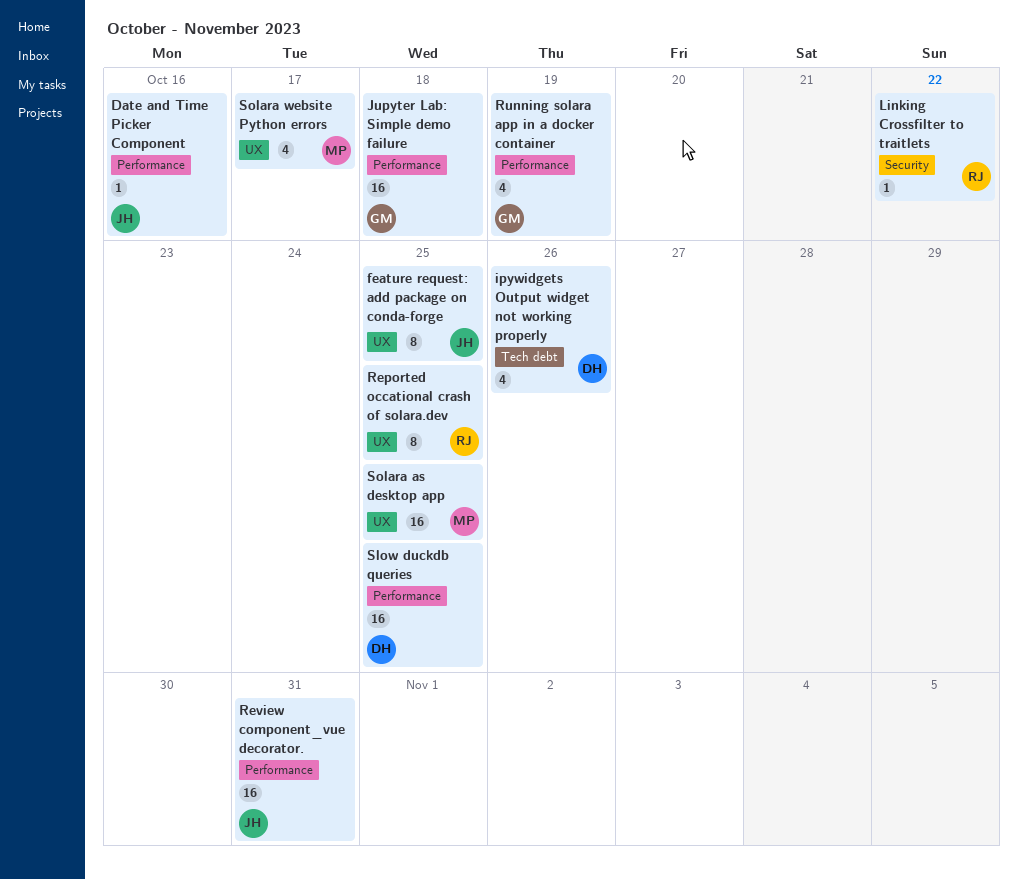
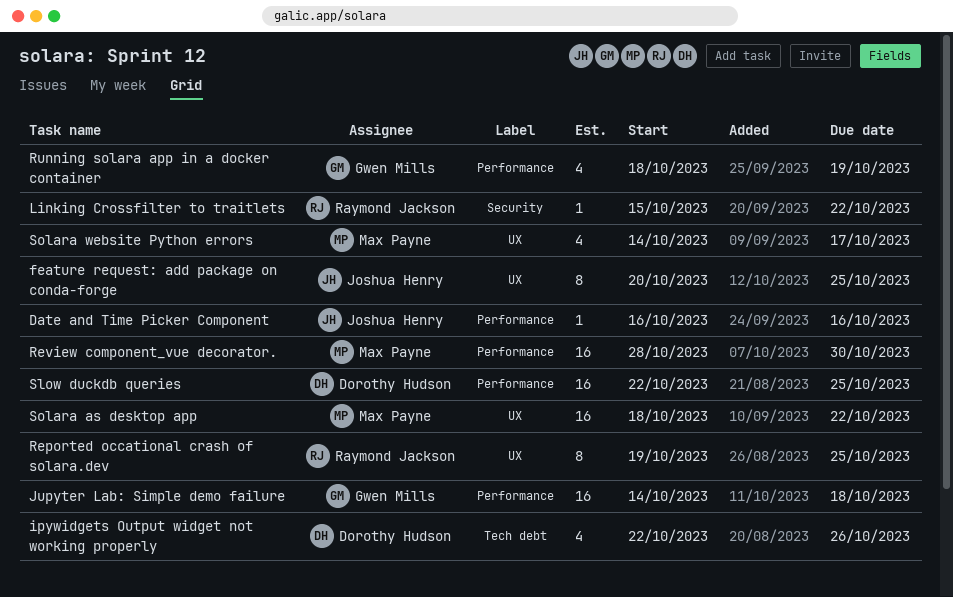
Review component_vue decorator., owner: Joshua Henry -> Max Payne
Review component_vue decorator., due: Oct 31 -> Oct 30
Solara as desktop app, due: Oct 25 -> Oct 22

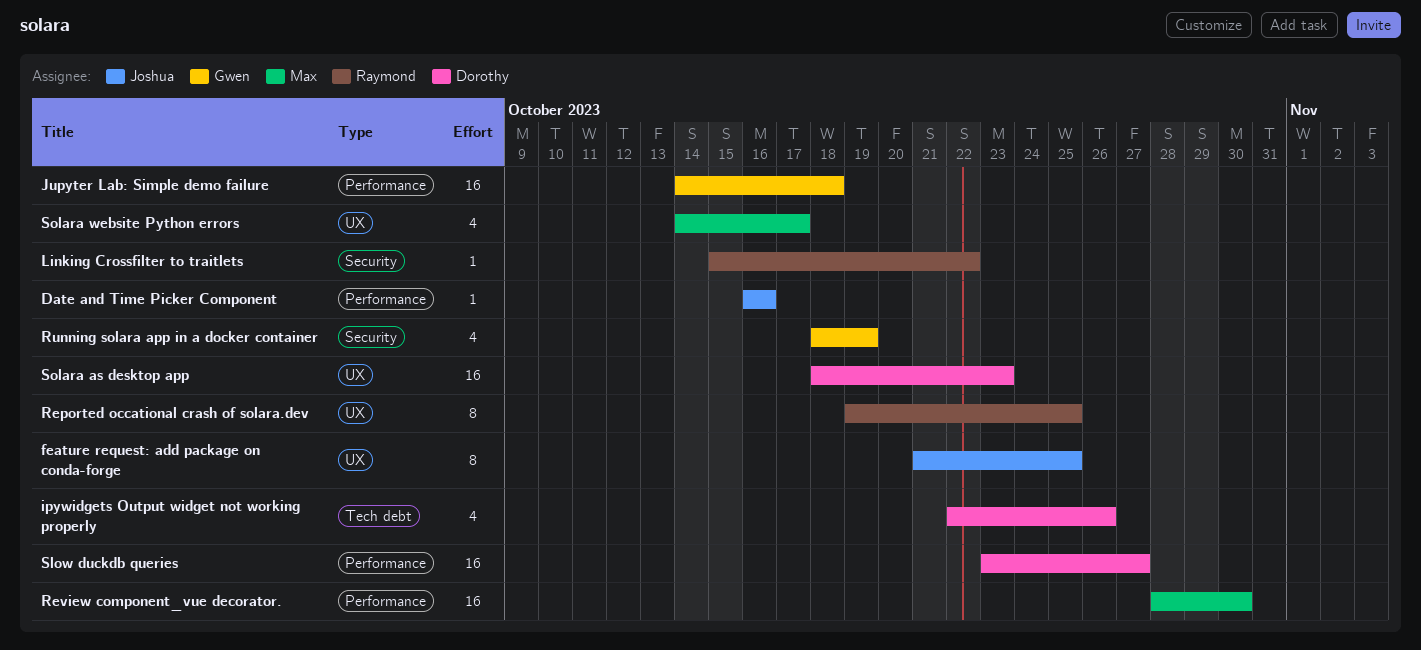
feature request: add package on conda-forge, start: Oct 20 -> Oct 21
Running solara app in a docker container, label: Performance -> Security
Slow duckdb queries, start: Oct 22 -> Oct 23
Slow duckdb queries, due: Oct 25 -> Oct 27
Solara as desktop app, owner: Max Payne -> Dorothy Hudson
Solara as desktop app, due: Oct 22 -> Oct 23

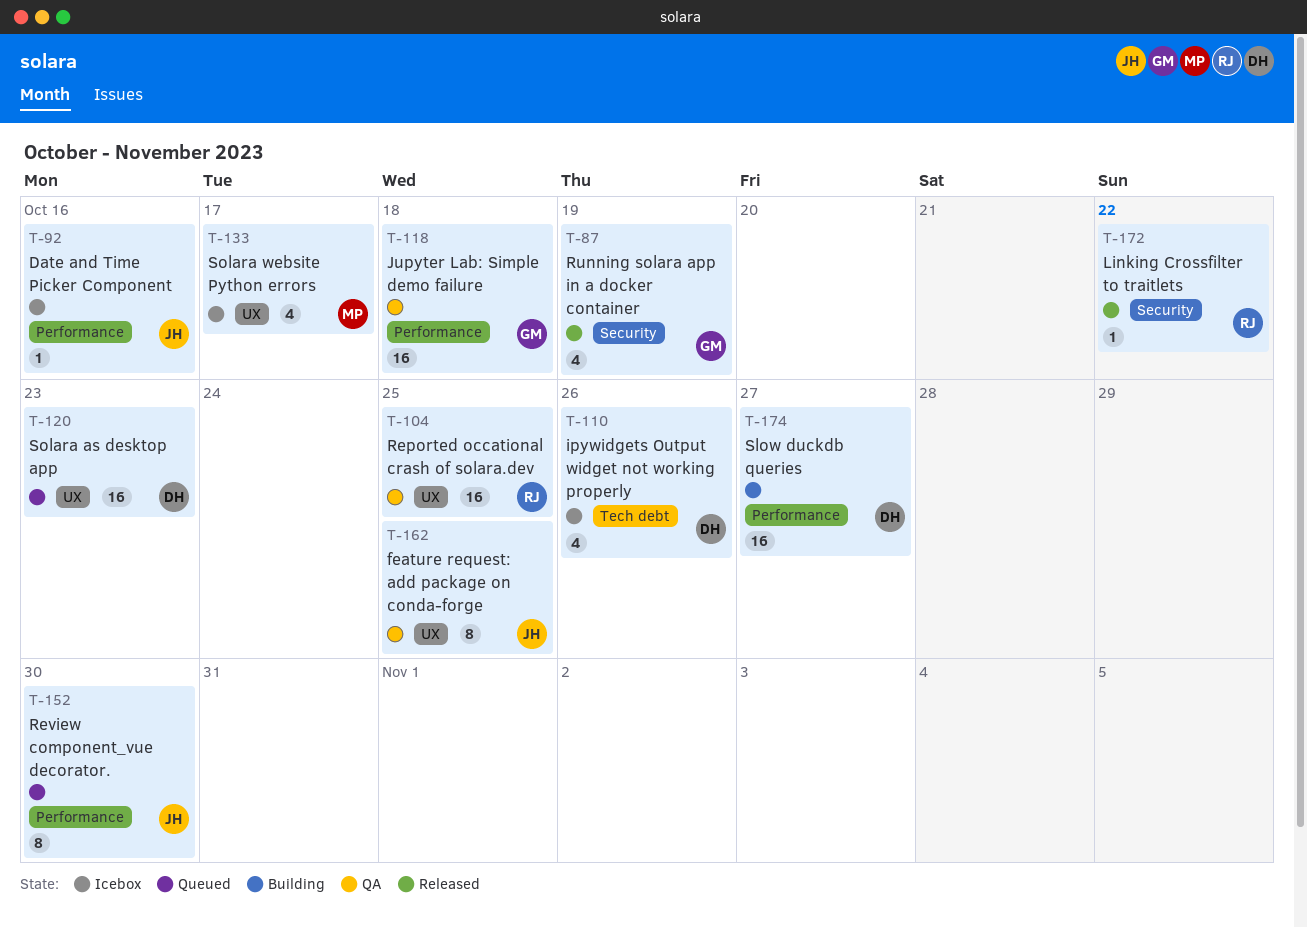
Reported occational crash of solara.dev, estimate: 8 -> 16
Review component_vue decorator., owner: Max -> Joshua
Review component_vue decorator., estimate: 16 -> 8

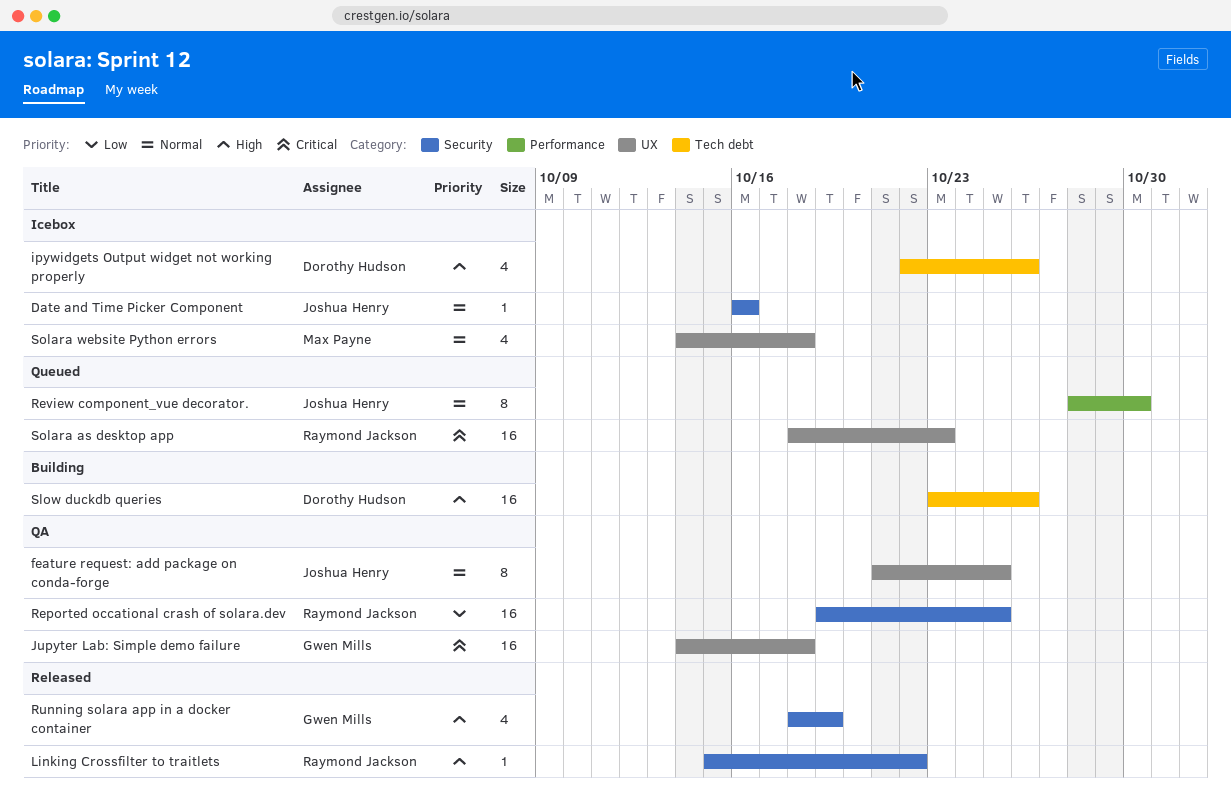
Date and Time Picker Component, label: Performance -> Security
Jupyter Lab: Simple demo failure, label: Performance -> UX
Reported occational crash of solara.dev, label: UX -> Security
Slow duckdb queries, label: Performance -> Tech debt
Slow duckdb queries, due: Oct 27 -> Oct 26
Solara as desktop app, owner: Dorothy Hudson -> Raymond Jackson
Solara website Python errors, due: Oct 17 -> Oct 18

